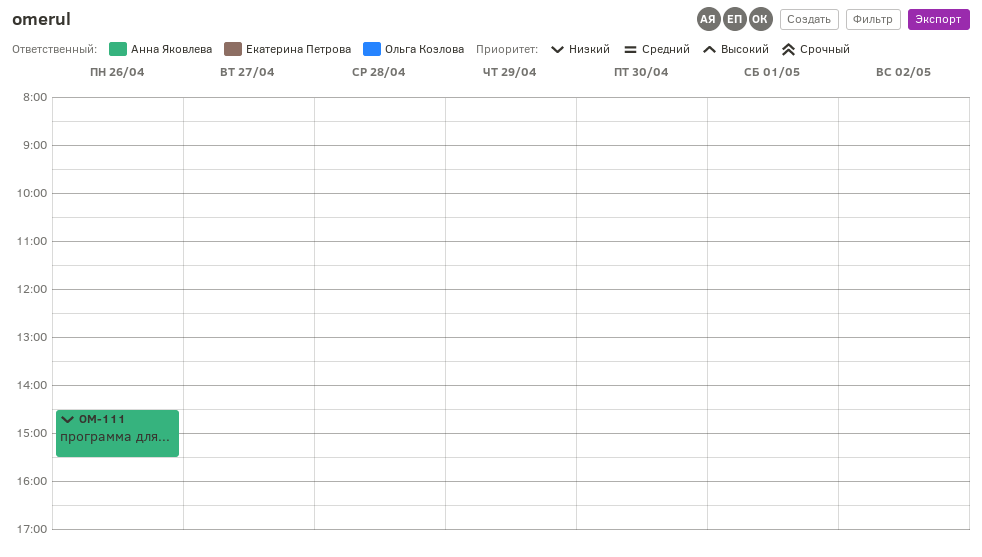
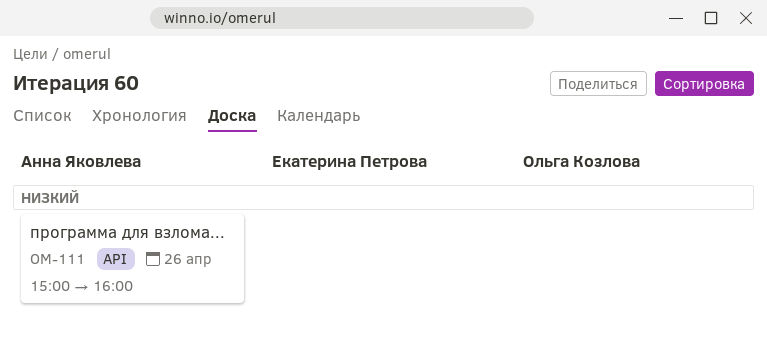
OM-111, begins: 14:30 -> 15:00
OM-111, ends: 15:30 -> 16:00

